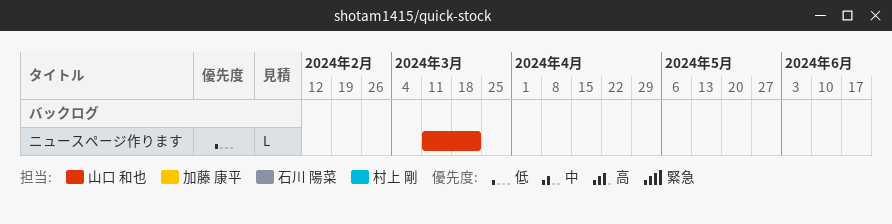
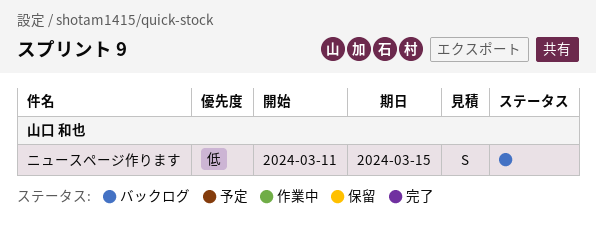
ニュースページ作ります, estimate: L -> S
ニュースページ作ります, due: Mar 22 -> Mar 15

